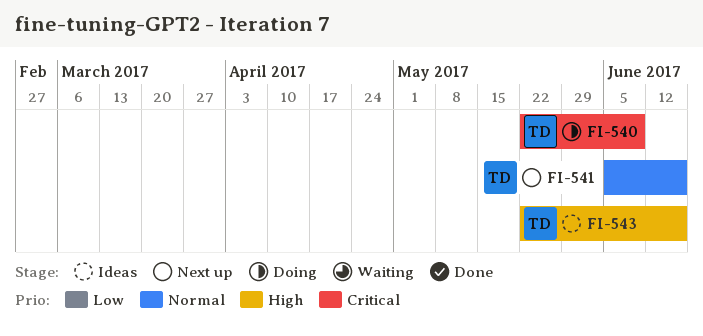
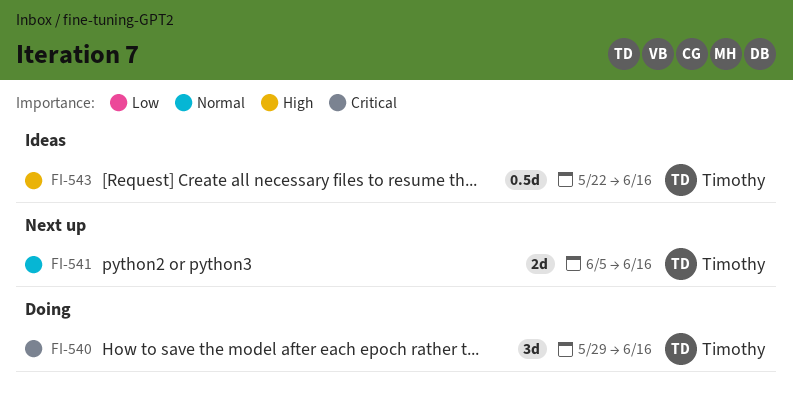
FI-540, start: May 22 -> May 29
FI-540, due: Jun 9 -> Jun 16

